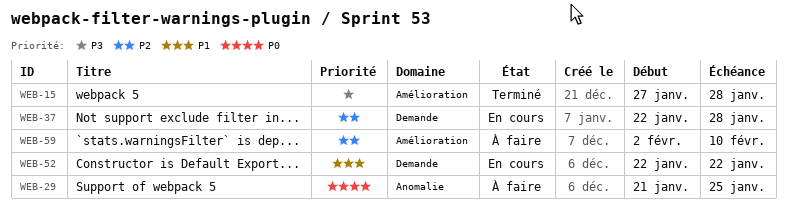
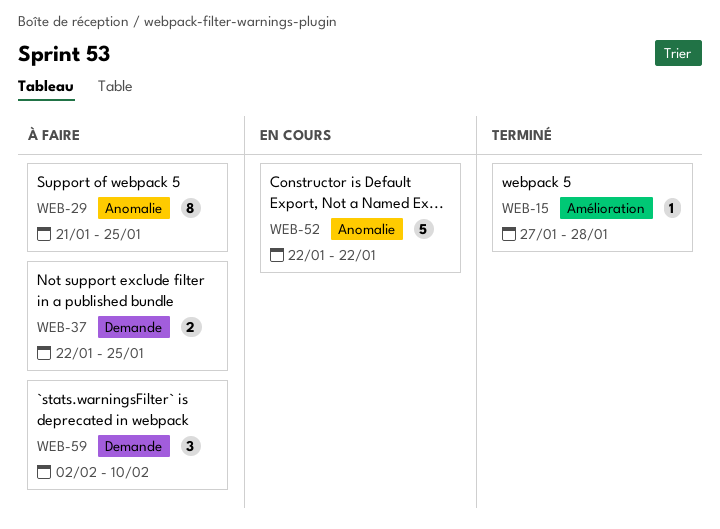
WEB-37, status: En cours -> À faire
WEB-37, due: Jan 28 -> Jan 25
WEB-52, label: Demande -> Anomalie
WEB-59, label: Amélioration -> Demande

